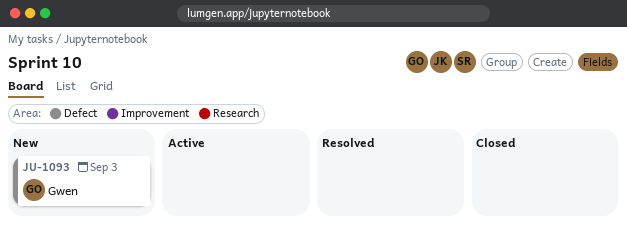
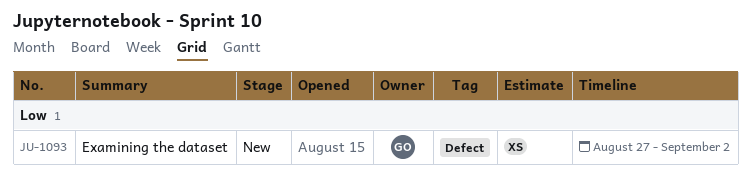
JU-1093, due: Sep 3 -> Sep 2

